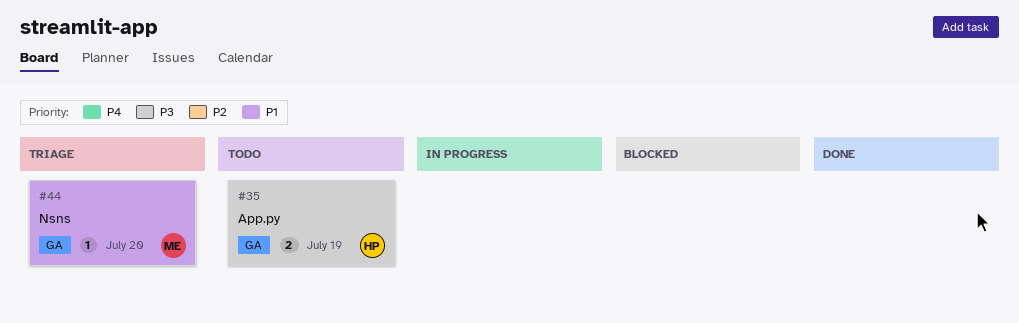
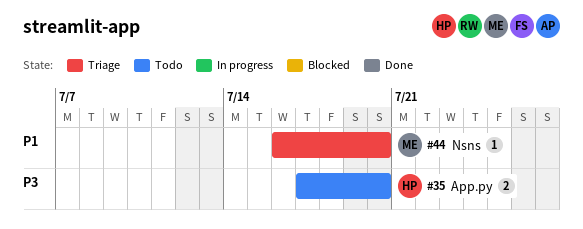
#35, due: Jul 19 -> Jul 20

